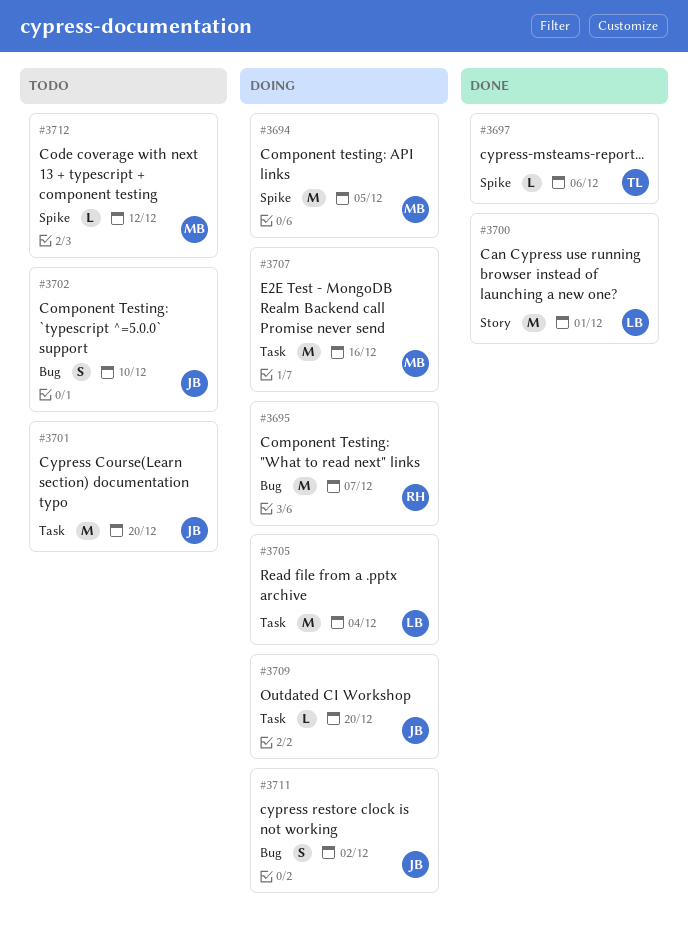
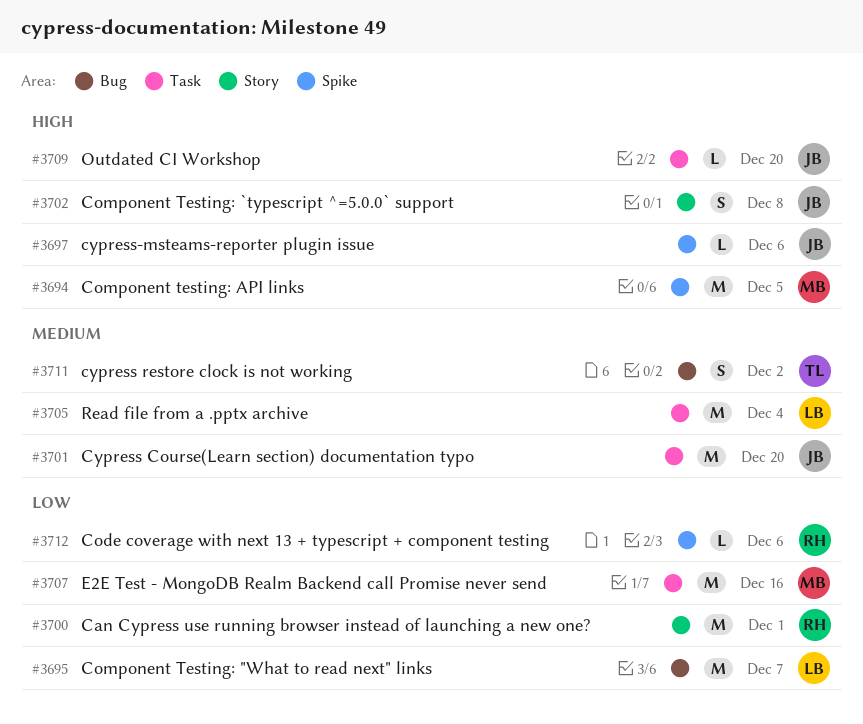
#3695, owner: RH -> LB
#3697, owner: TL -> JB
#3700, owner: LB -> RH
#3702, label: Bug -> Story
#3702, due: Dec 10 -> Dec 8
#3711, owner: JB -> TL
#3712, owner: MB -> RH
#3712, due: Dec 12 -> Dec 6

